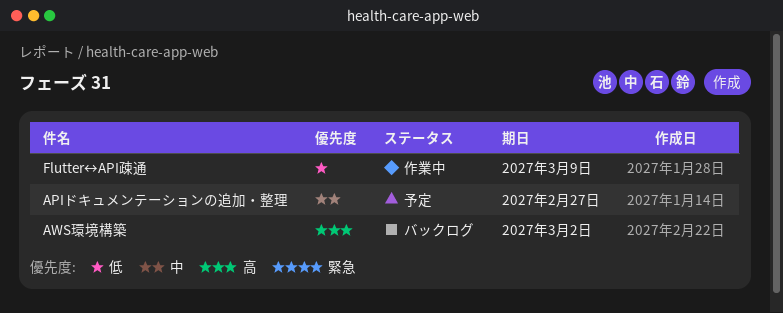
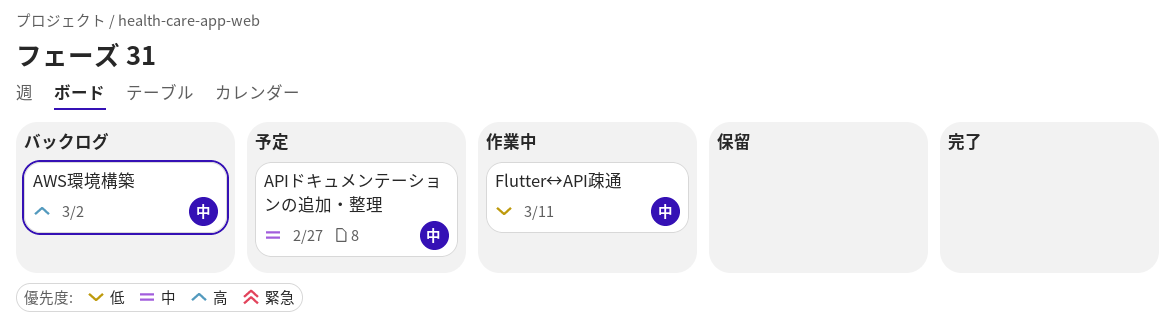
Flutter↔API疎通, due: Mar 9 -> Mar 11

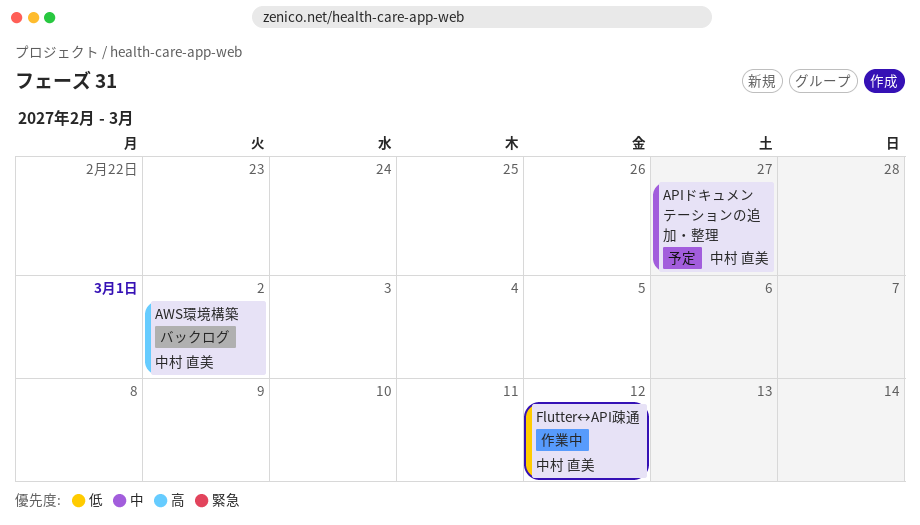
Flutter↔API疎通, due: Mar 11 -> Mar 12

